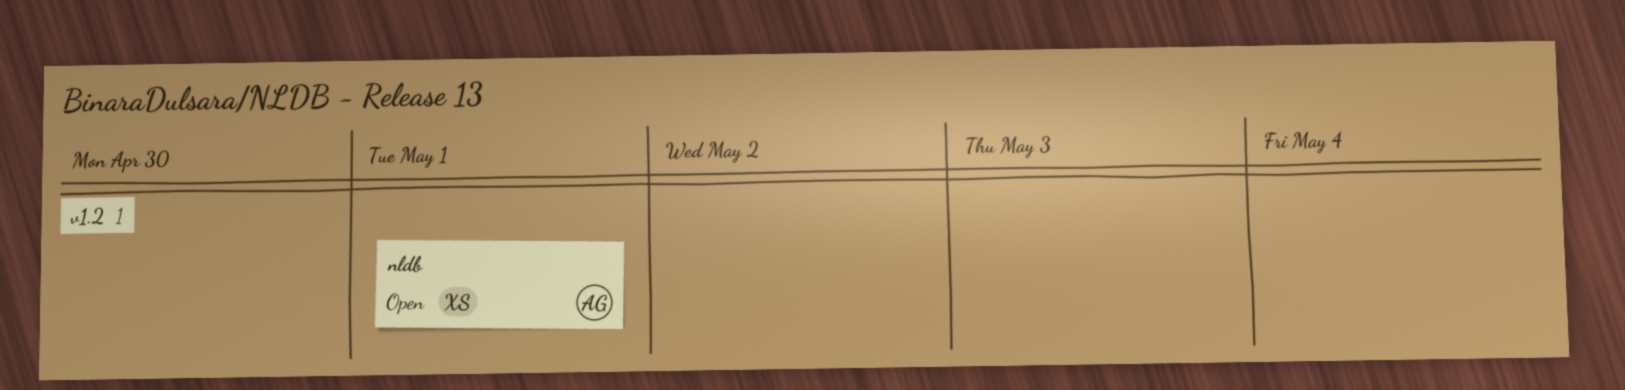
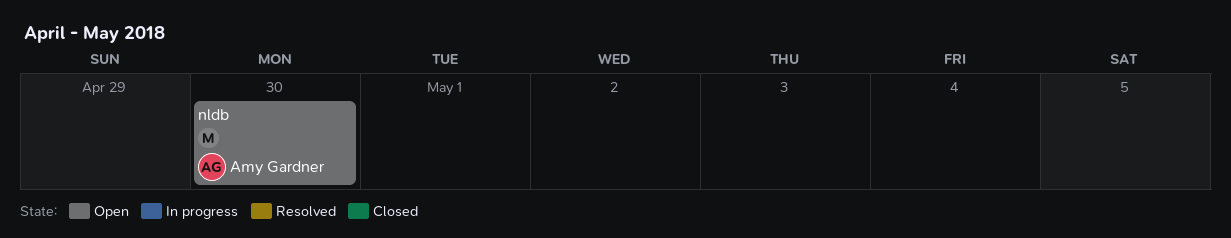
nldb, estimate: XS -> M
nldb, due: May 1 -> Apr 30

